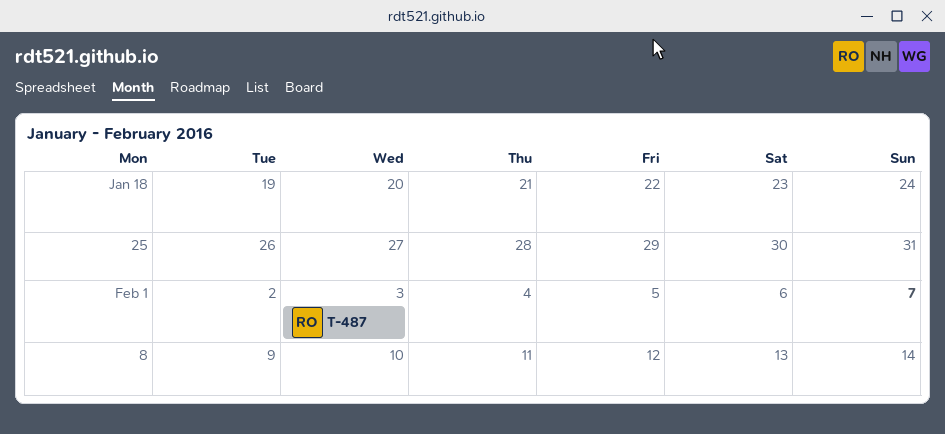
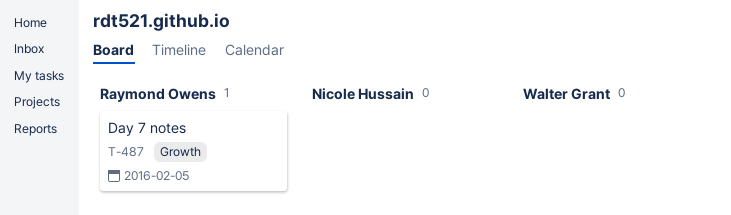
T-487, due: Feb 3 -> Feb 5

